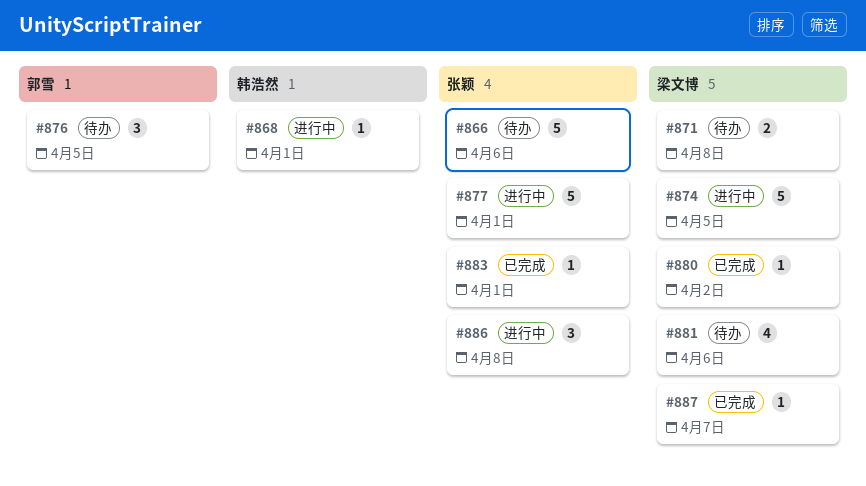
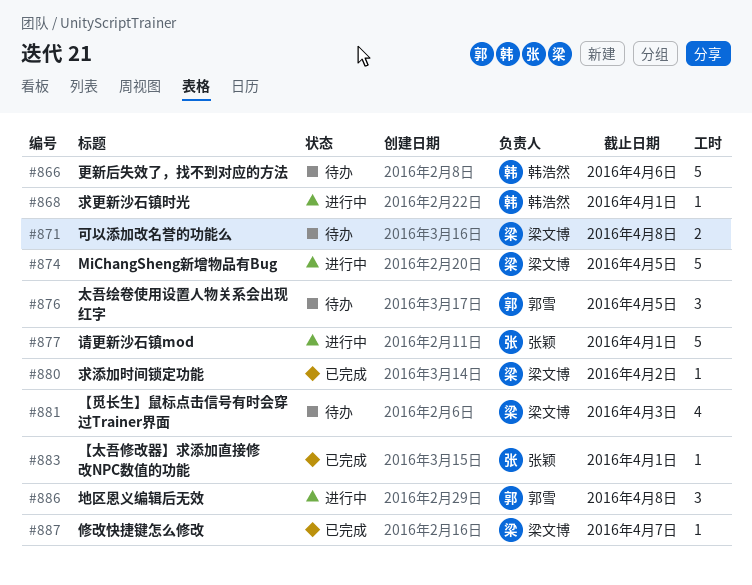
#866, owner: 张颖 -> 韩浩然
#881, due: Apr 6 -> Apr 3
#886, owner: 张颖 -> 郭雪

